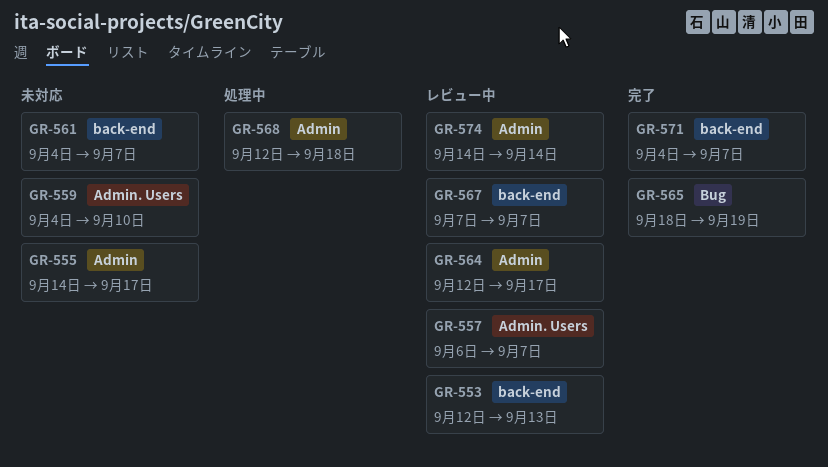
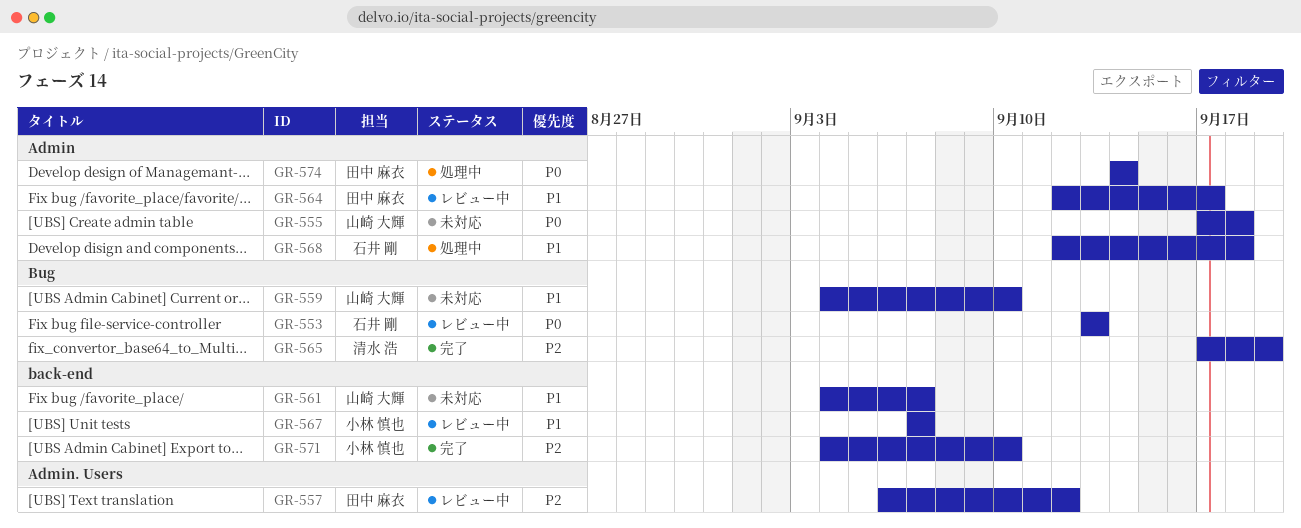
GR-553, label: back-end -> Bug
GR-553, start: Sep 12 -> Sep 13
GR-555, start: Sep 14 -> Sep 17
GR-555, due: Sep 17 -> Sep 18
GR-557, due: Sep 7 -> Sep 12
GR-559, label: Admin. Users -> Bug
GR-565, start: Sep 18 -> Sep 17
GR-571, due: Sep 7 -> Sep 10
GR-574, status: レビュー中 -> 処理中

